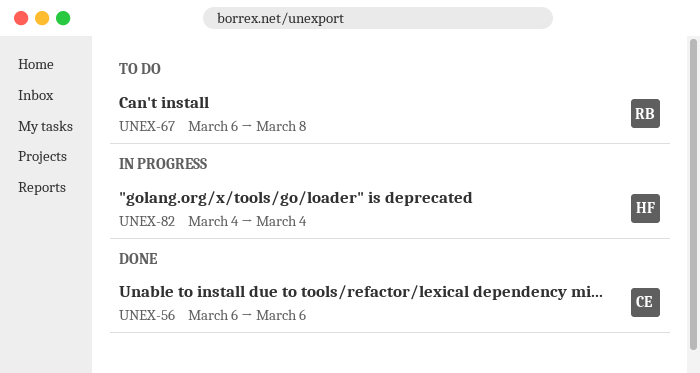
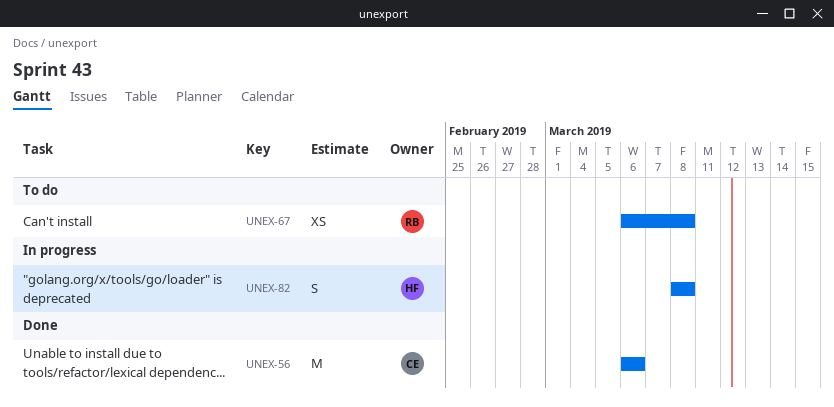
UNEX-82, start: Mar 4 -> Mar 8
UNEX-82, due: Mar 4 -> Mar 8

